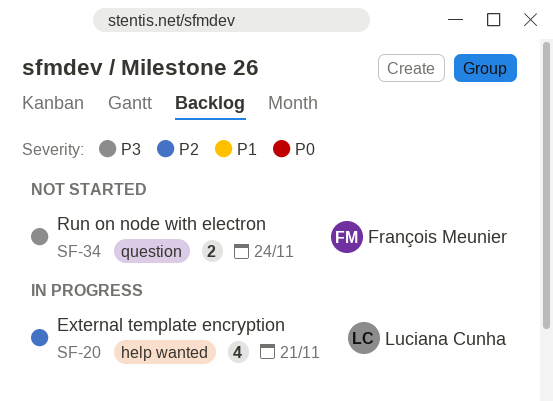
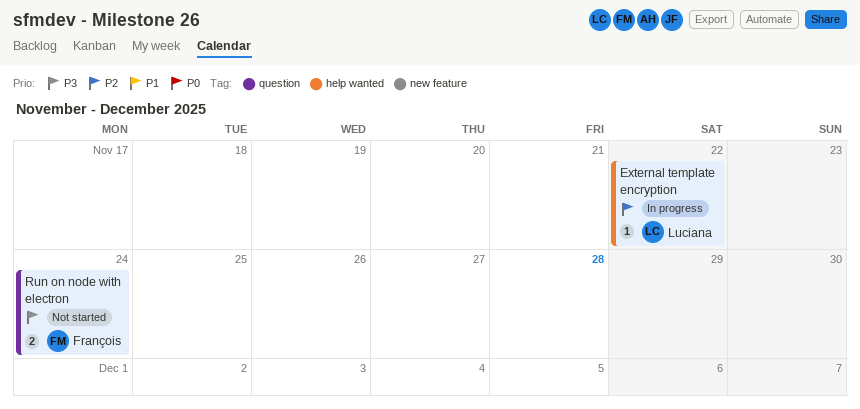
External template encryption, estimate: 4 -> 1
External template encryption, due: Nov 21 -> Nov 22

